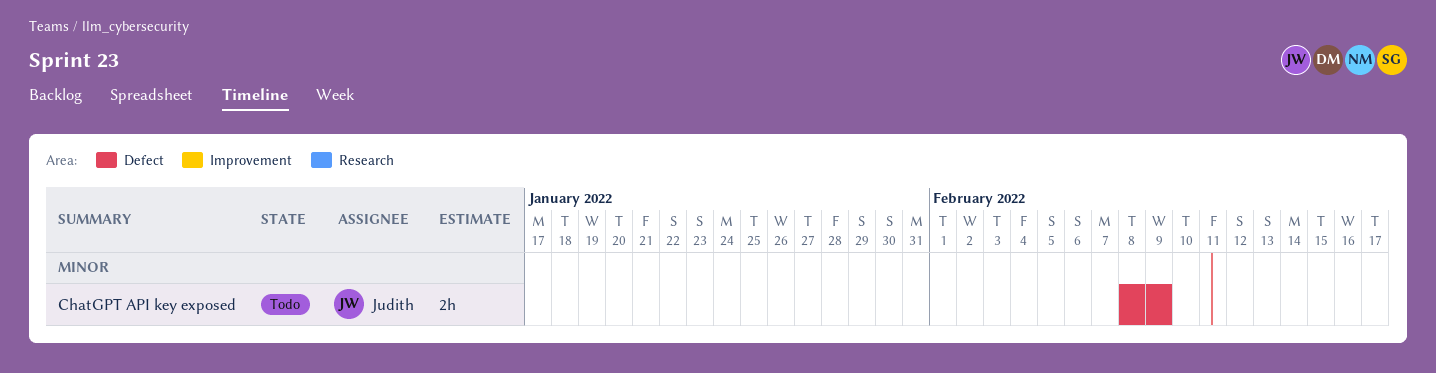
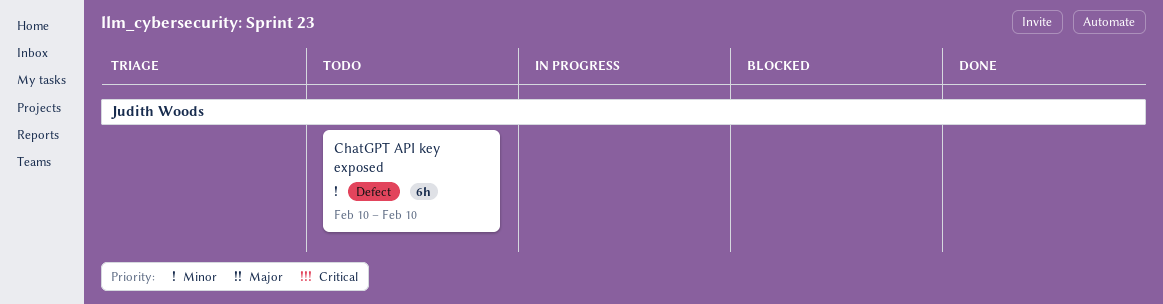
ChatGPT API key exposed, estimate: 2h -> 6h
ChatGPT API key exposed, start: Feb 8 -> Feb 10
ChatGPT API key exposed, due: Feb 9 -> Feb 10

